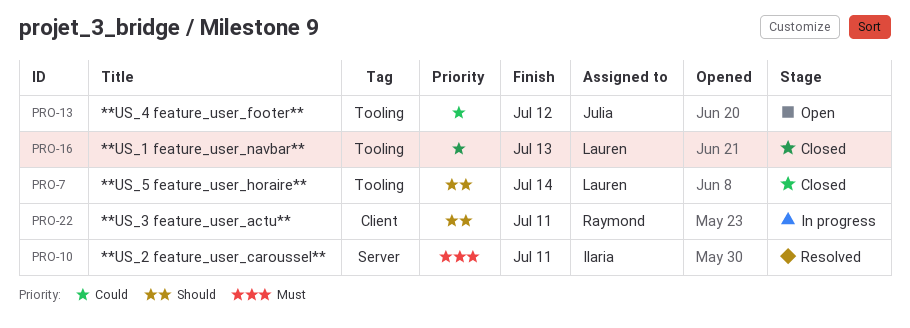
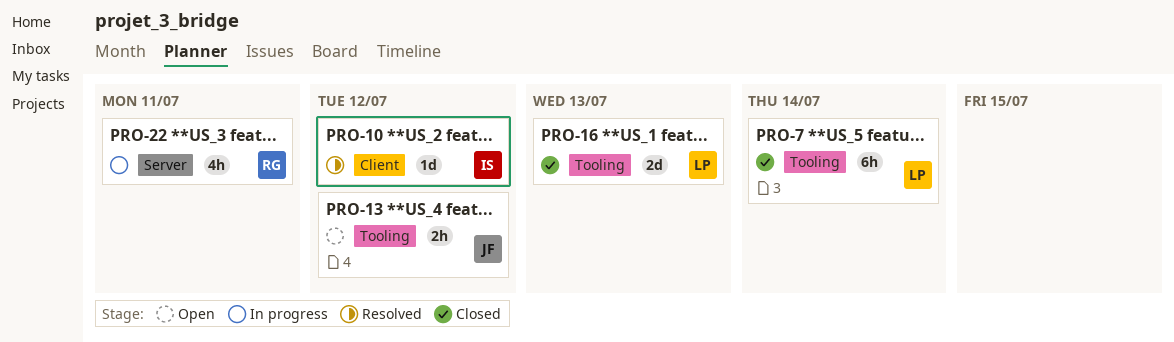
PRO-10, label: Server -> Client
PRO-10, due: Jul 11 -> Jul 12
PRO-22, label: Client -> Server

